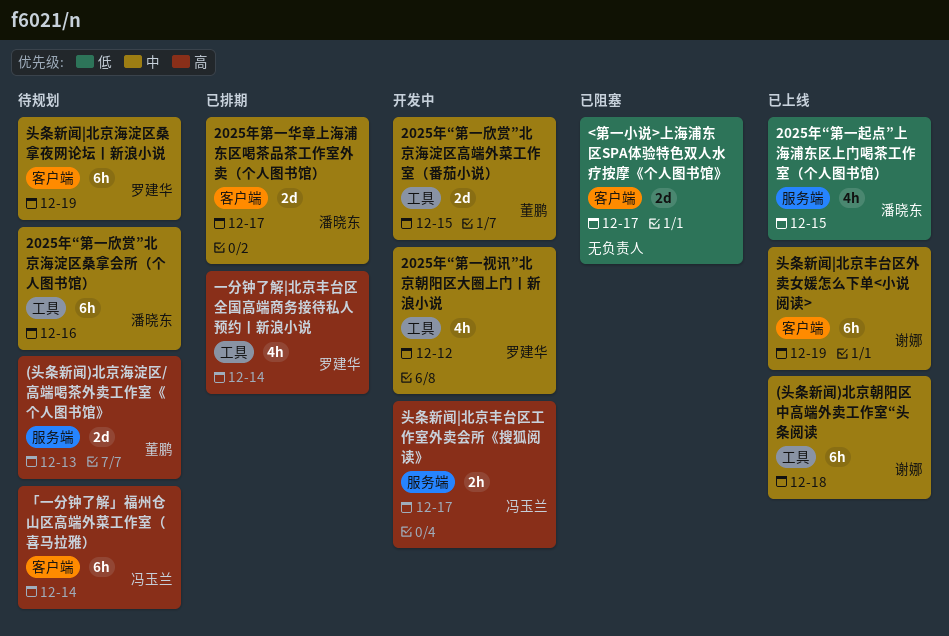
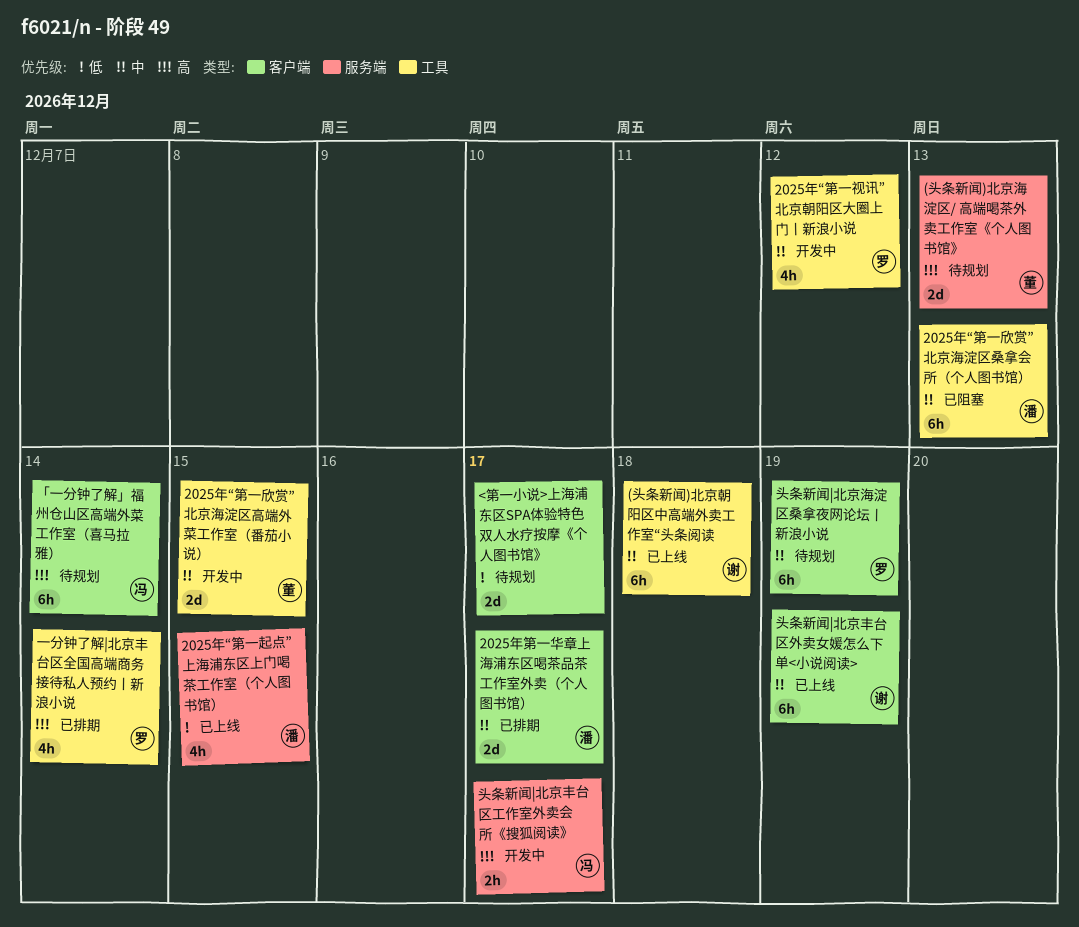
2025年“第一欣赏”北京海淀区桑拿会所（个人图书馆）, status: 待规划 -> 已阻塞
2025年“第一欣赏”北京海淀区桑拿会所（个人图书馆）, due: Dec 16 -> Dec 13
<第一小说>上海浦东区SPA体验特色双人水疗按摩《个人图书馆》, status: 已阻塞 -> 待规划

